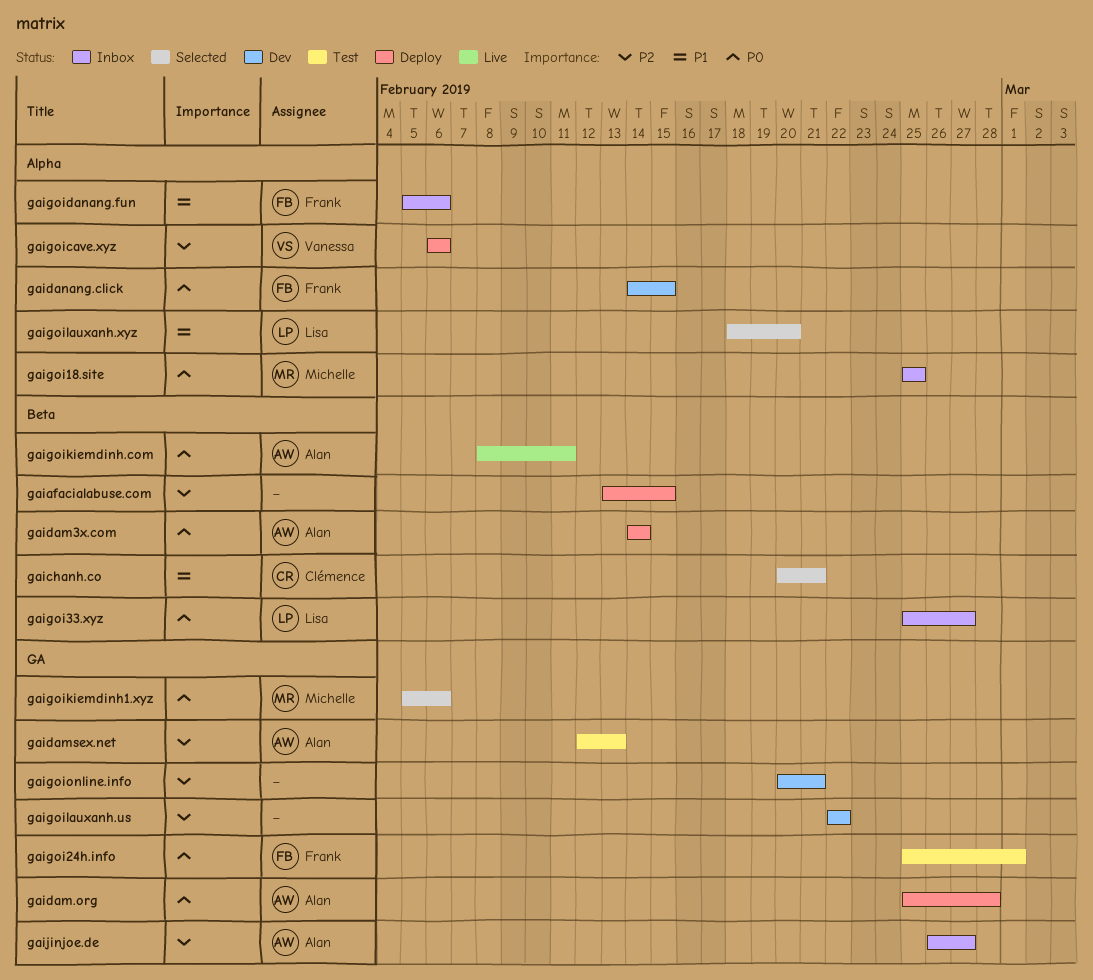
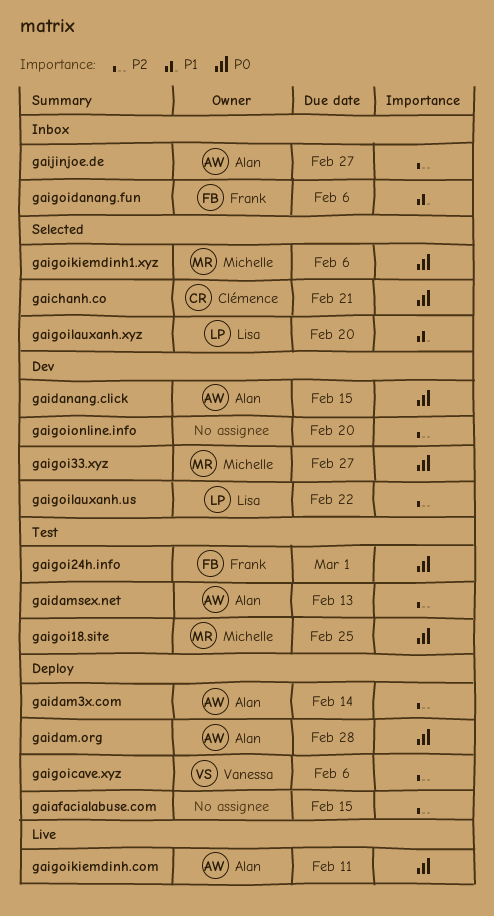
gaichanh.co, priority: P1 -> P0
gaidam3x.com, priority: P0 -> P2
gaidanang.click, owner: Frank -> Alan
gaigoi18.site, status: Inbox -> Test
gaigoi33.xyz, status: Inbox -> Dev
gaigoi33.xyz, owner: Lisa -> Michelle
gaigoilauxanh.us, owner: none -> Lisa
gaigoionline.info, due: Feb 21 -> Feb 20

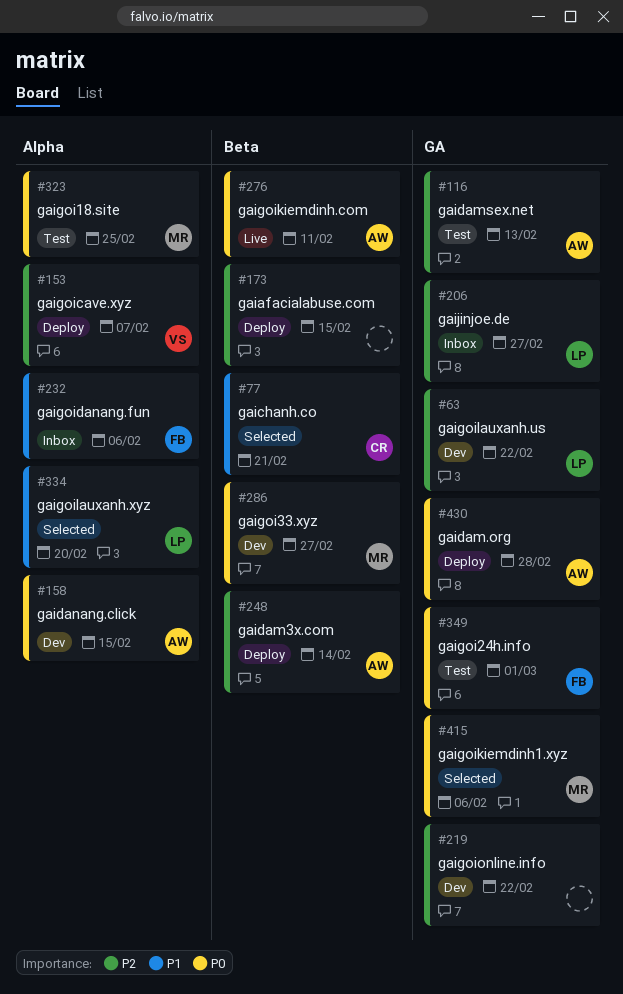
gaichanh.co, priority: P0 -> P1
gaigoicave.xyz, due: Feb 6 -> Feb 7
gaigoionline.info, due: Feb 20 -> Feb 22
gaijinjoe.de, owner: Alan -> Lisa

